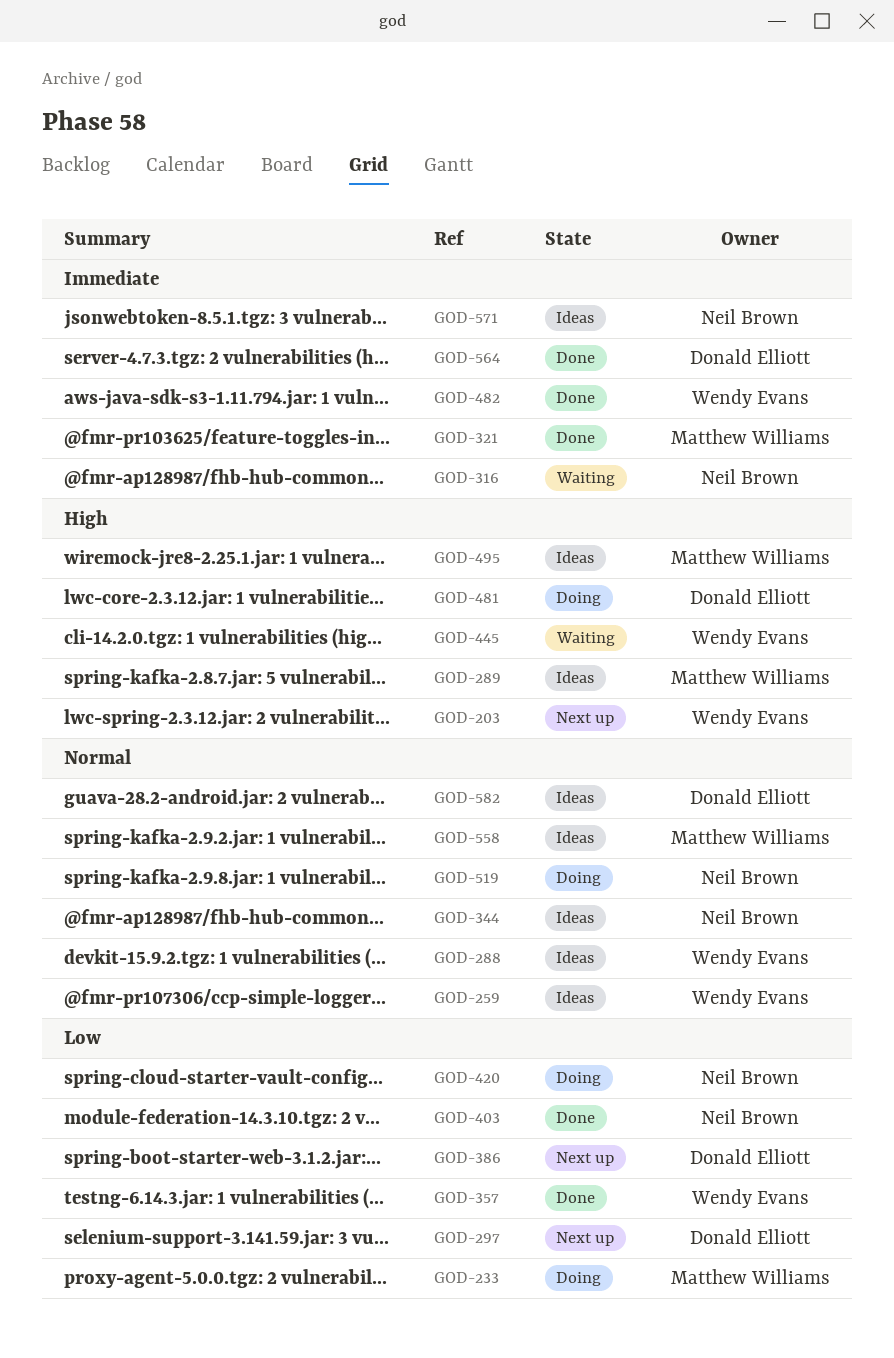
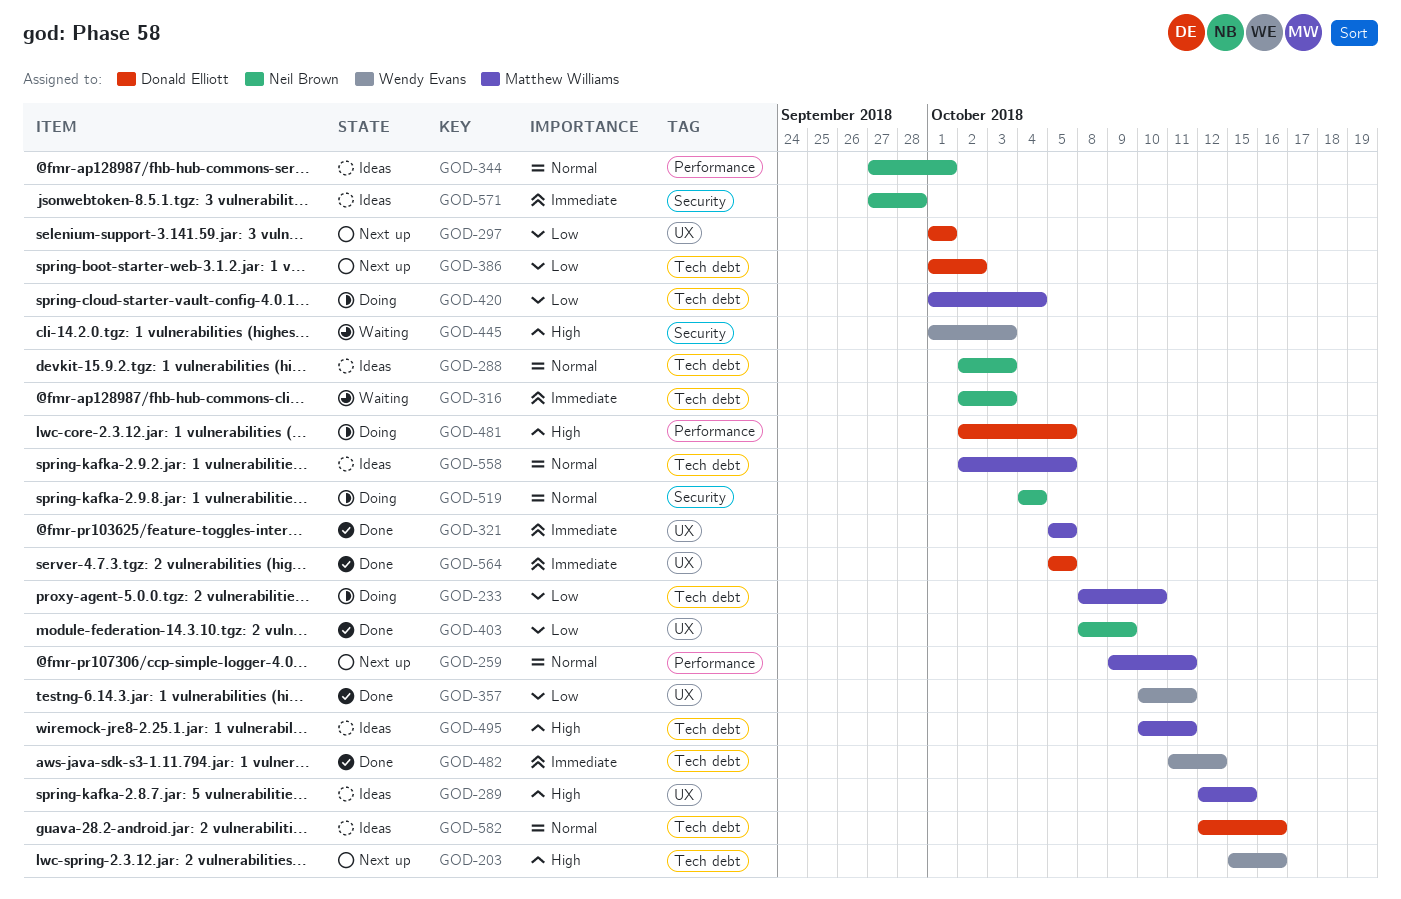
GOD-259, status: Ideas -> Next up
GOD-259, owner: Wendy Evans -> Matthew Williams
GOD-288, owner: Wendy Evans -> Neil Brown
GOD-420, owner: Neil Brown -> Matthew Williams

